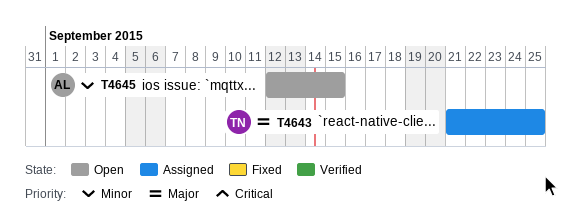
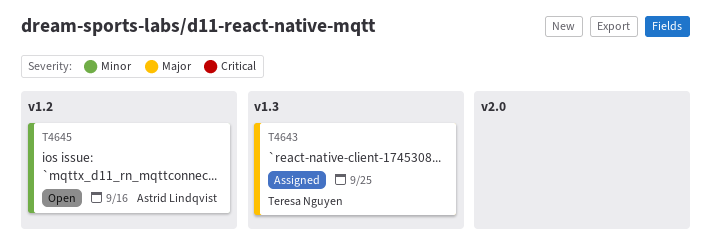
T4645, due: Sep 15 -> Sep 16

